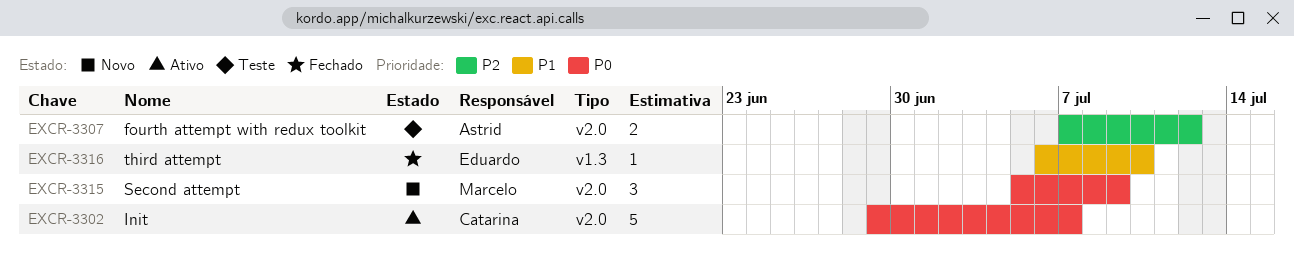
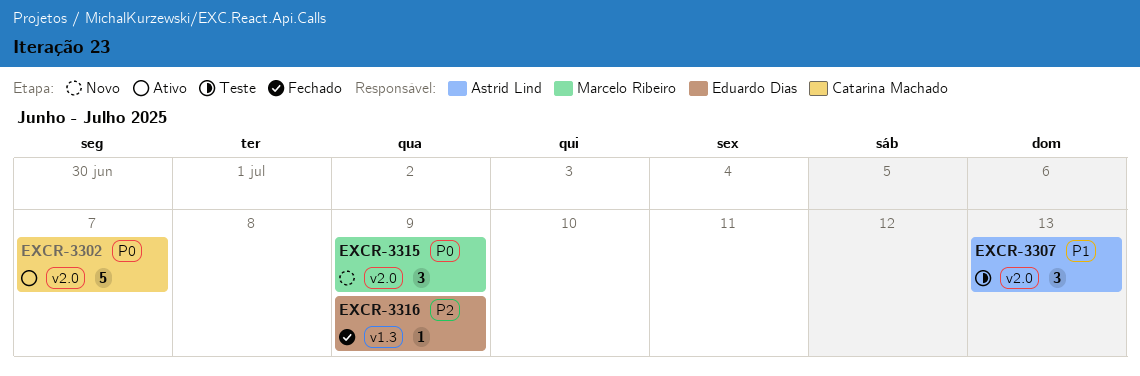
EXCR-3307, priority: P2 -> P1
EXCR-3307, estimate: 2 -> 3
EXCR-3307, due: Jul 12 -> Jul 13
EXCR-3316, priority: P1 -> P2
EXCR-3316, due: Jul 10 -> Jul 9

